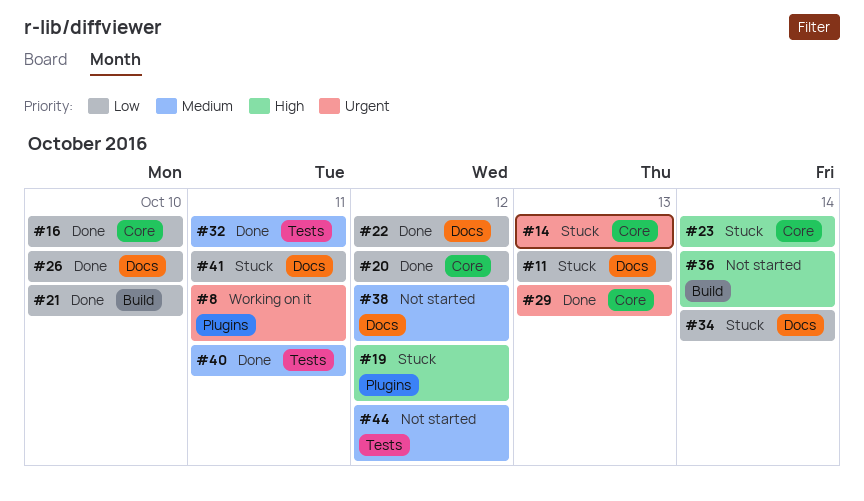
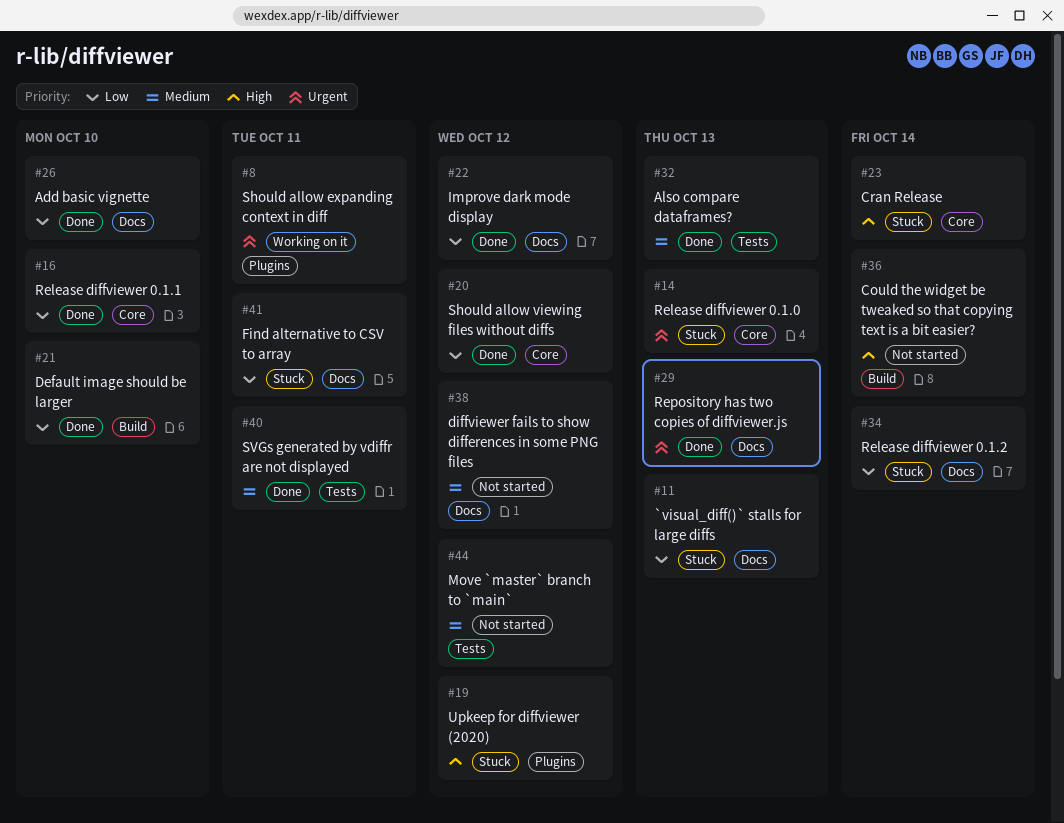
#29, label: Core -> Docs
#32, due: Oct 11 -> Oct 13

